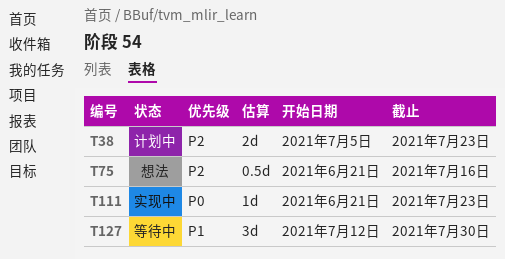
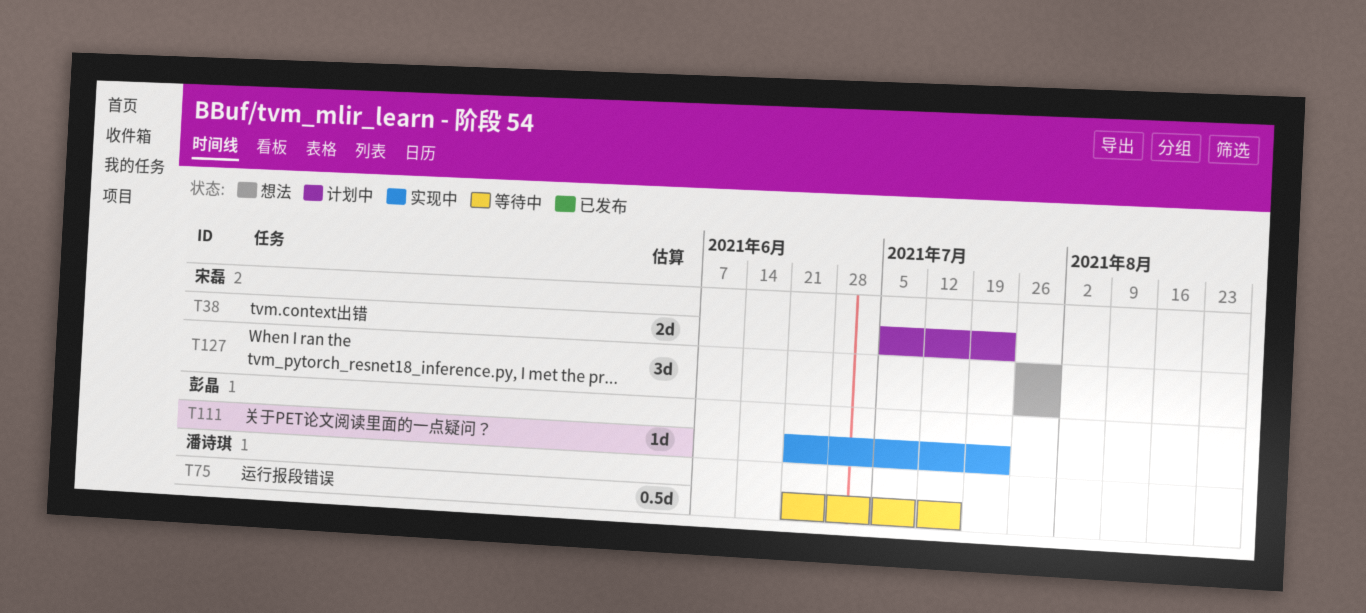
T75, status: 想法 -> 等待中
T127, status: 等待中 -> 想法
T127, start: Jul 12 -> Jul 26

